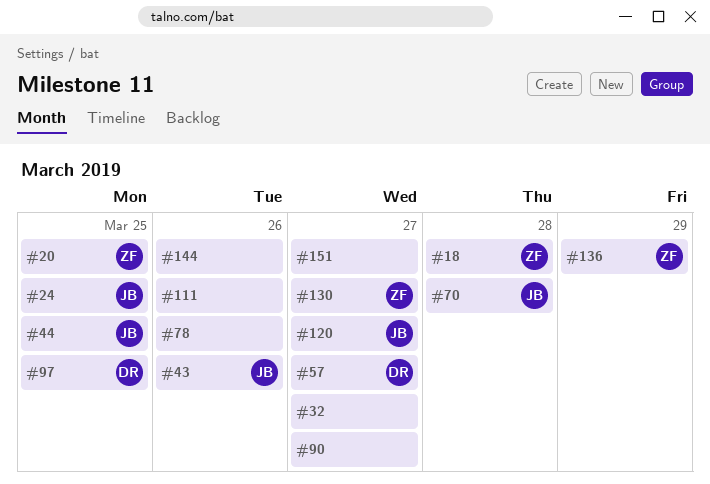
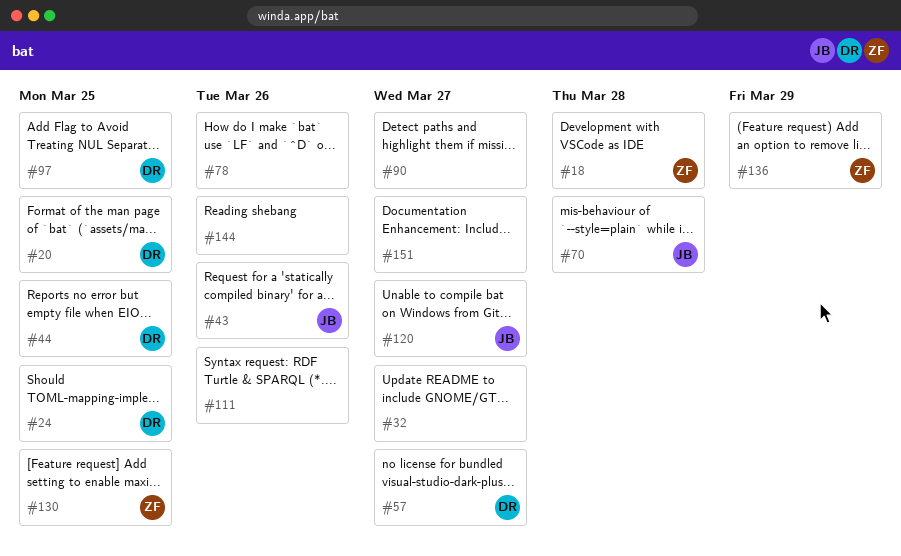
#20, owner: ZF -> DR
#24, owner: JB -> DR
#44, owner: JB -> DR
#130, due: Mar 27 -> Mar 25

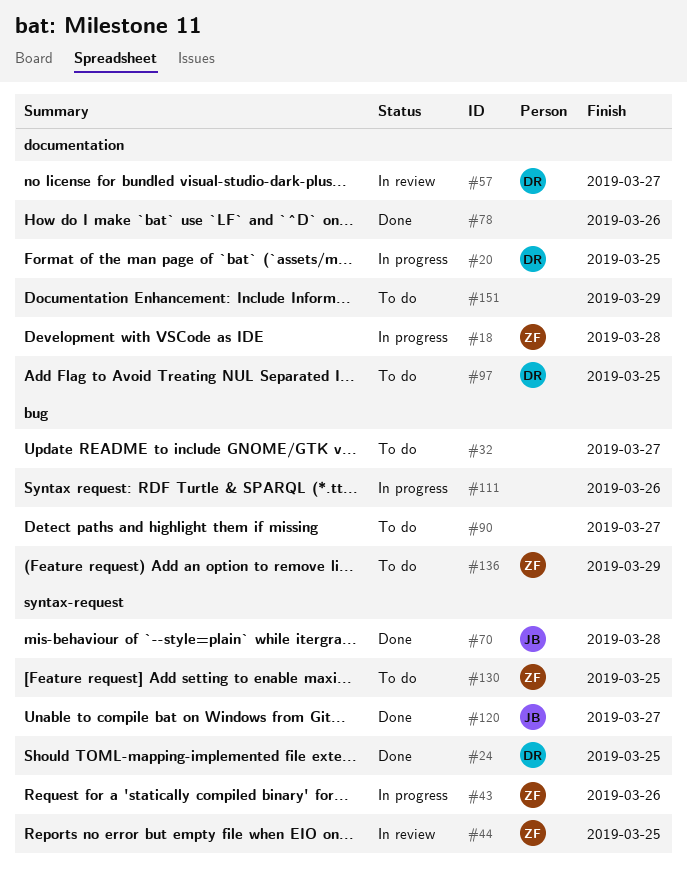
#43, owner: JB -> ZF
#44, owner: DR -> ZF
#144: present -> none
#151, due: Mar 27 -> Mar 29

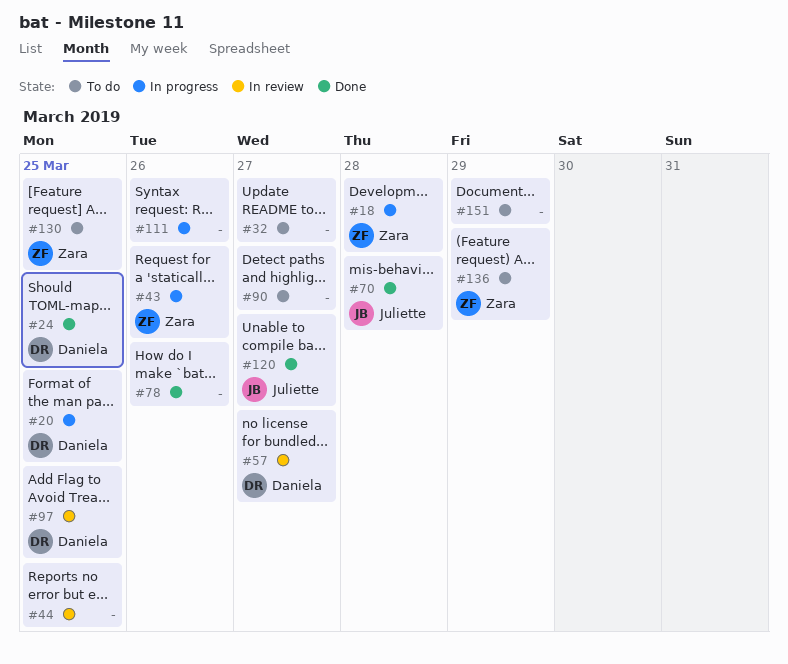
#44, owner: Zara -> none
#97, status: To do -> In review

